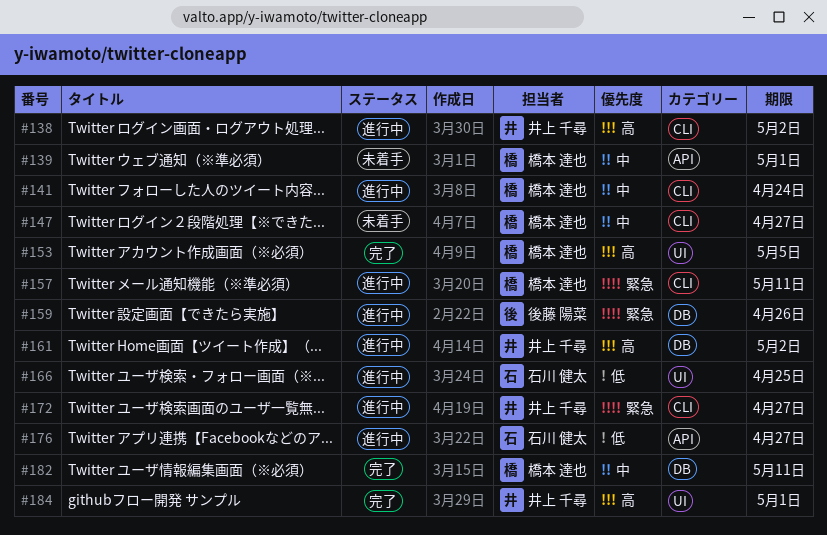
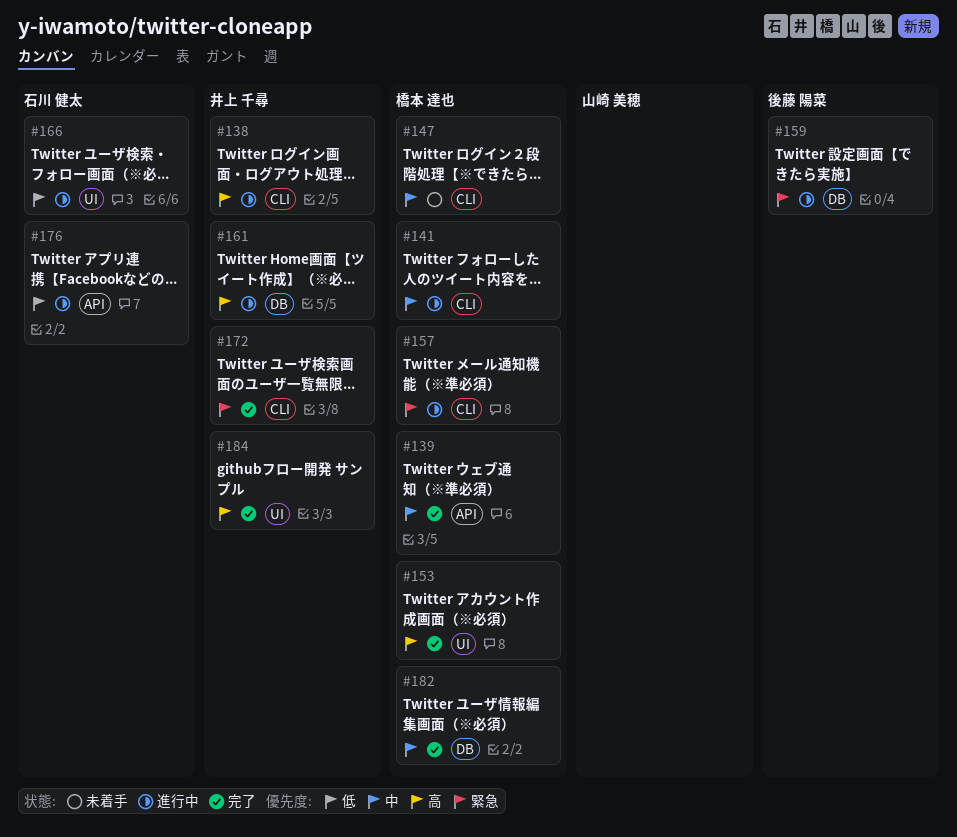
#139, status: 未着手 -> 完了
#172, status: 進行中 -> 完了

